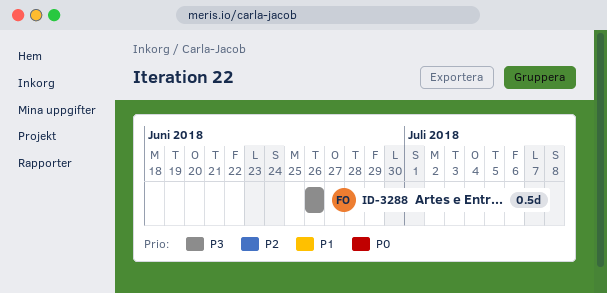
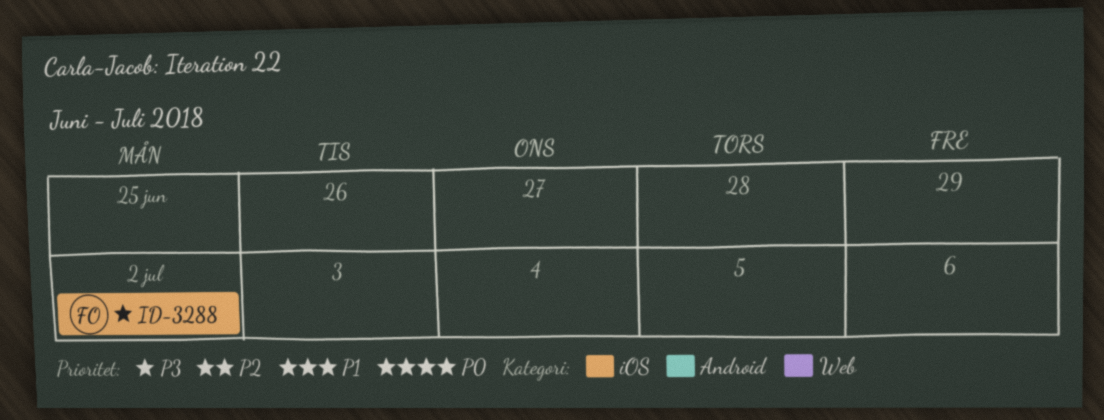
ID-3288, start: Jun 26 -> Jul 2
ID-3288, due: Jun 26 -> Jul 2

